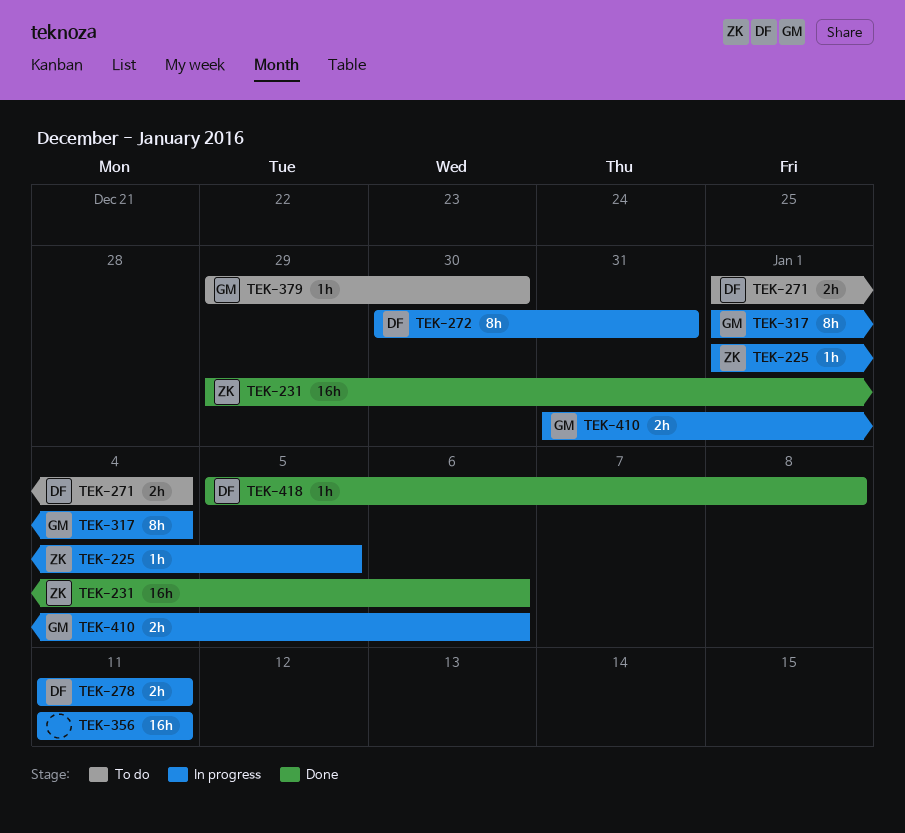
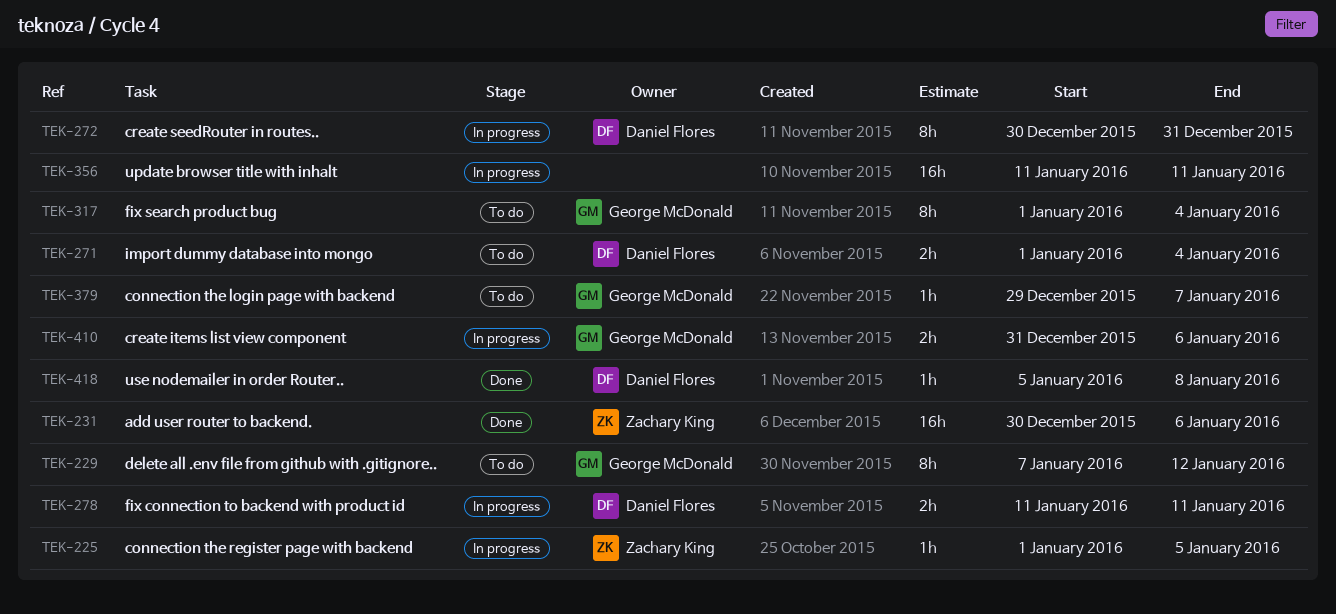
TEK-229: none -> present
TEK-231, start: Dec 29 -> Dec 30
TEK-317, status: In progress -> To do
TEK-379, due: Dec 30 -> Jan 7

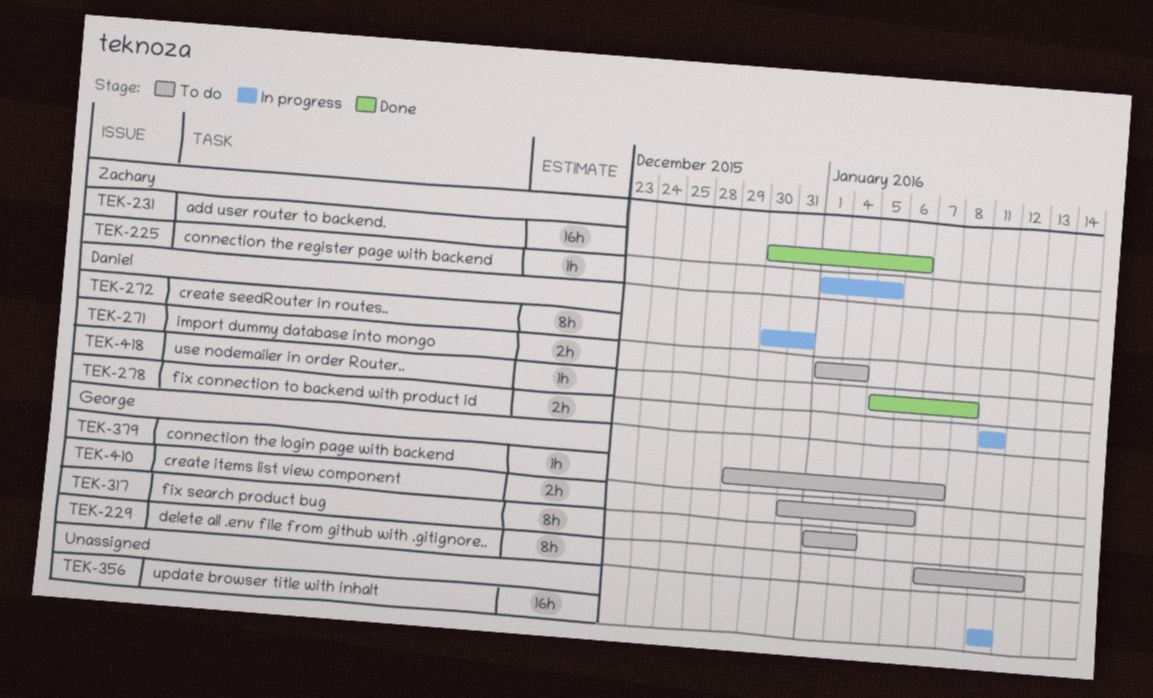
TEK-410, status: In progress -> To do

